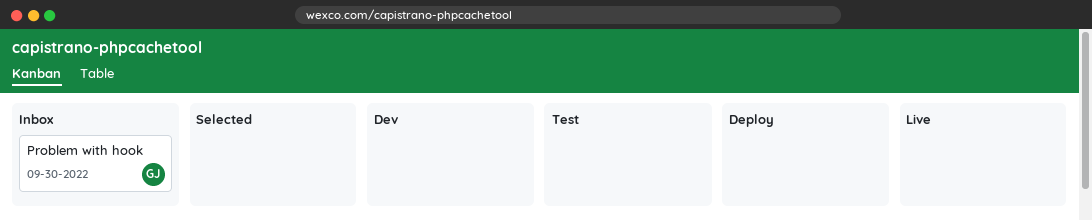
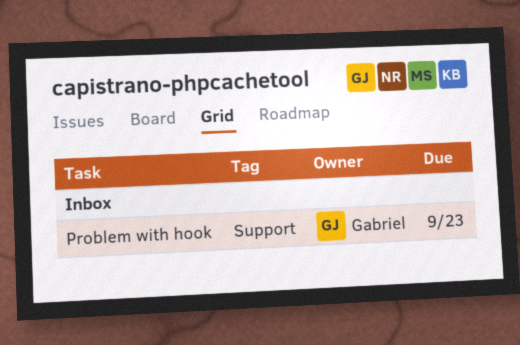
Problem with hook, due: Sep 30 -> Sep 23

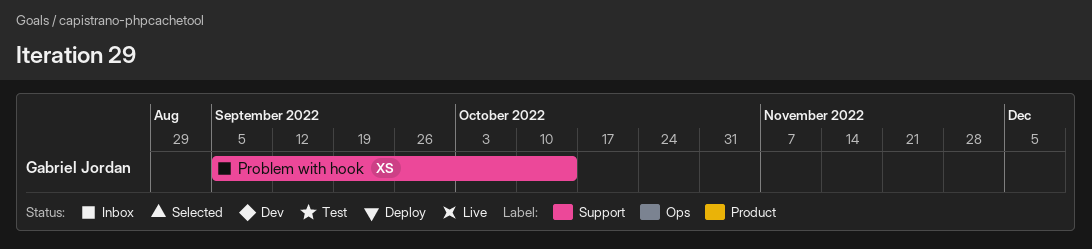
Problem with hook, due: Sep 23 -> Oct 14

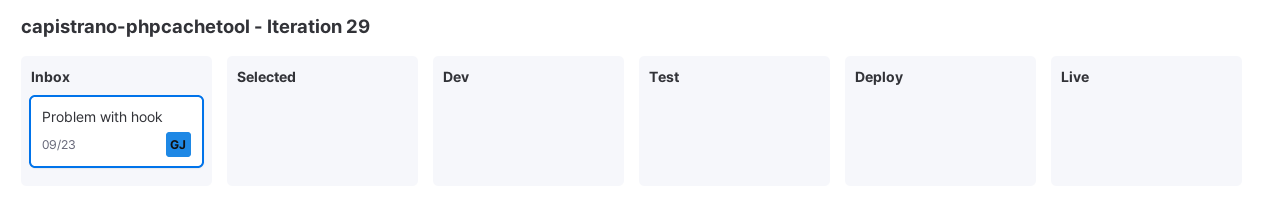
Problem with hook, due: Oct 14 -> Sep 23

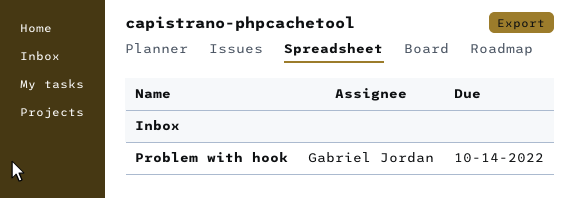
Problem with hook, due: Sep 23 -> Oct 14

